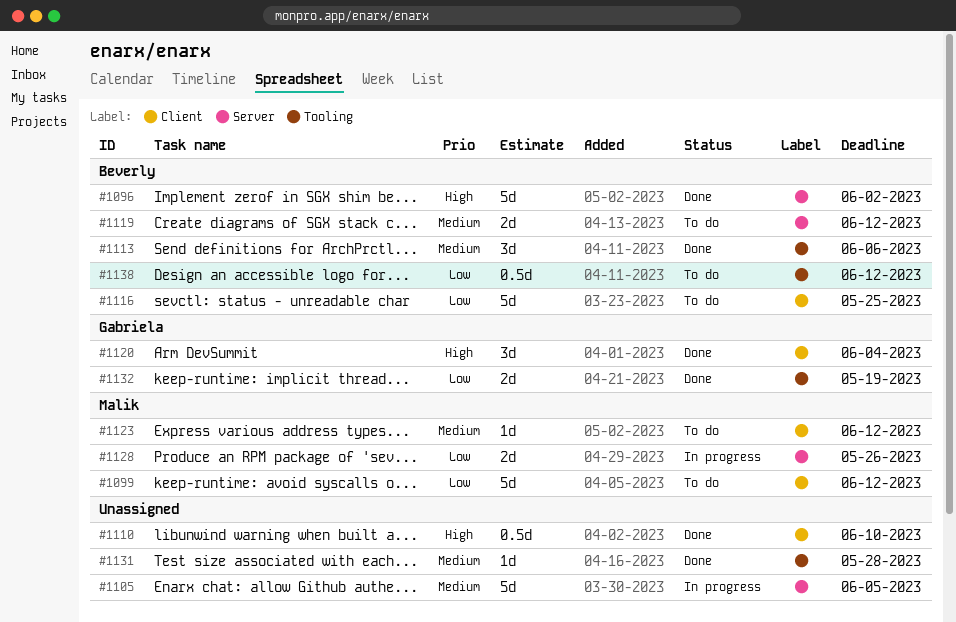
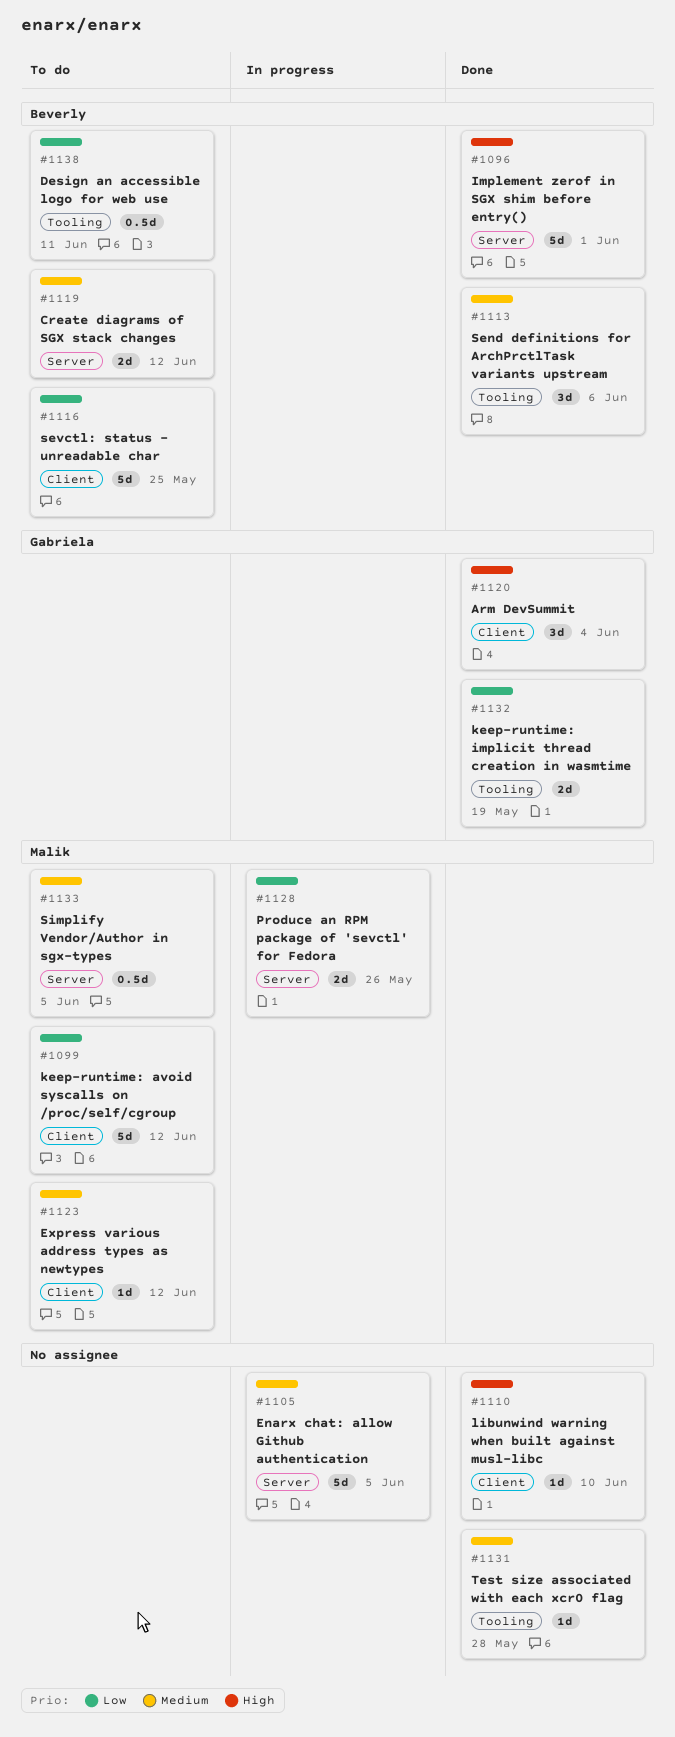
#1096, due: Jun 2 -> Jun 1
#1110, estimate: 0.5d -> 1d
#1133: none -> present
#1138, due: Jun 12 -> Jun 11

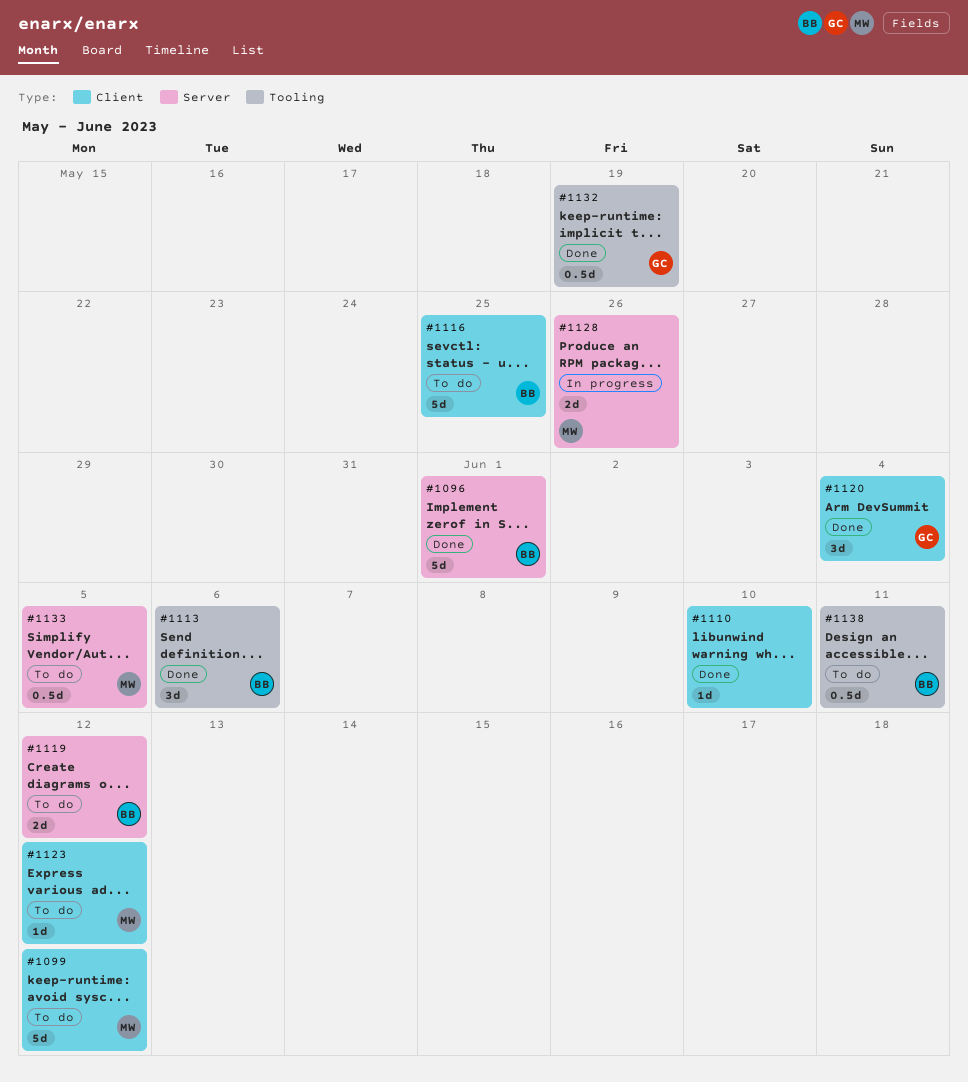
#1105: present -> none
#1131: present -> none
#1132, estimate: 2d -> 0.5d

